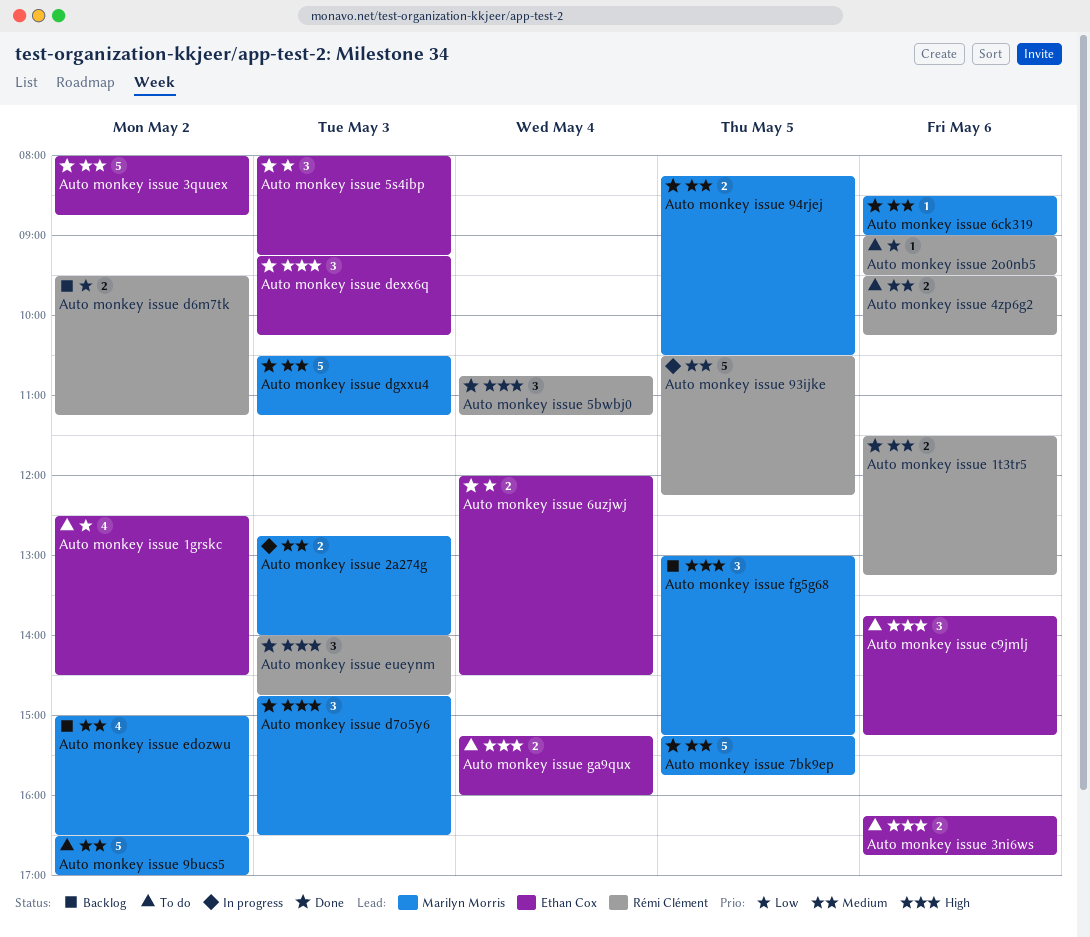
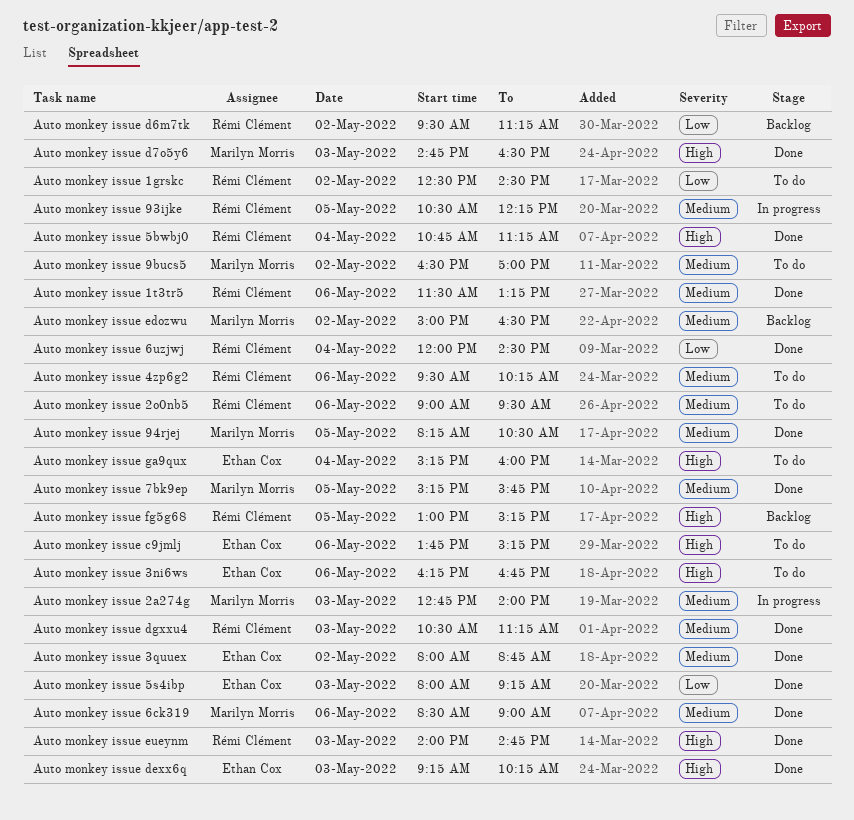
Auto monkey issue 1grskc, owner: Ethan Cox -> Rémi Clément
Auto monkey issue 2o0nb5, priority: Low -> Medium
Auto monkey issue 6uzjwj, owner: Ethan Cox -> Rémi Clément
Auto monkey issue dgxxu4, owner: Marilyn Morris -> Rémi Clément
Auto monkey issue fg5g68, owner: Marilyn Morris -> Rémi Clément

